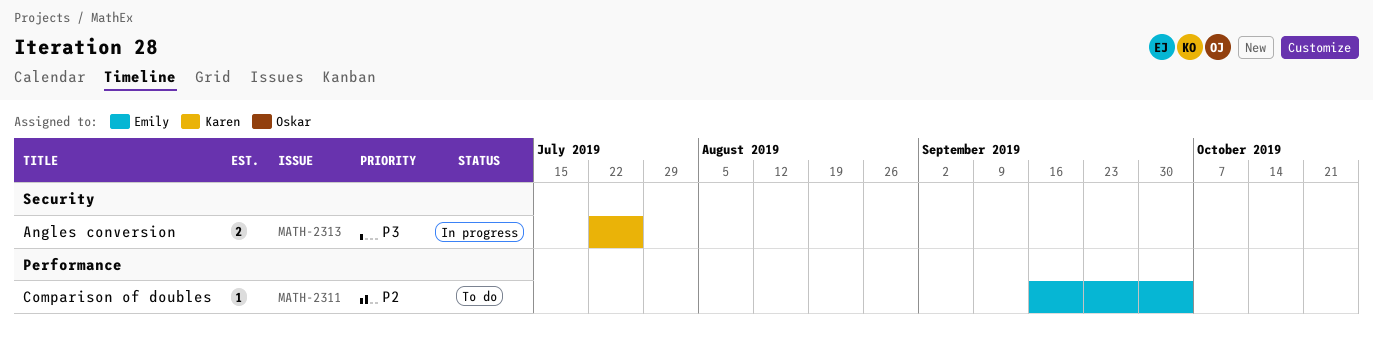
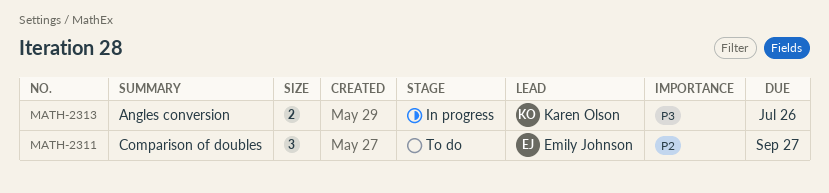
MATH-2311, estimate: 1 -> 3
MATH-2311, due: Oct 4 -> Sep 27

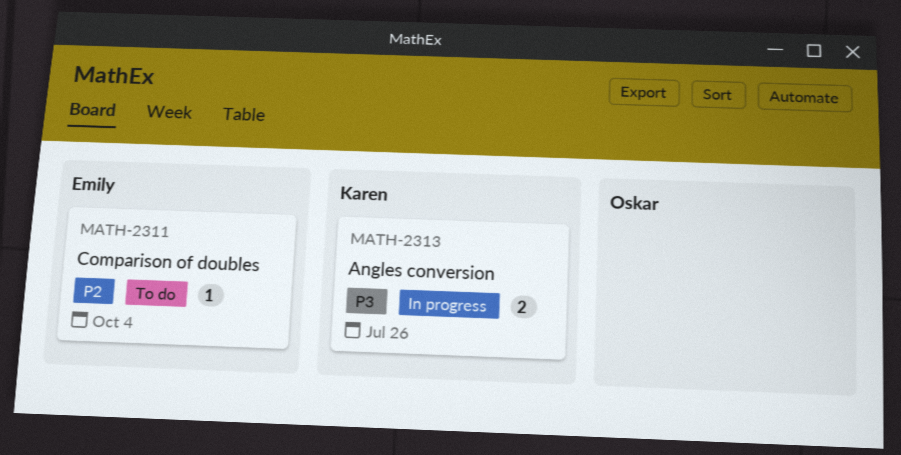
MATH-2311, estimate: 3 -> 1
MATH-2311, due: Sep 27 -> Oct 4

